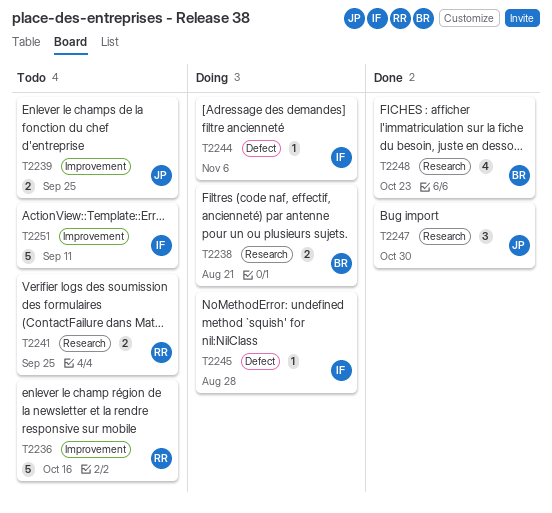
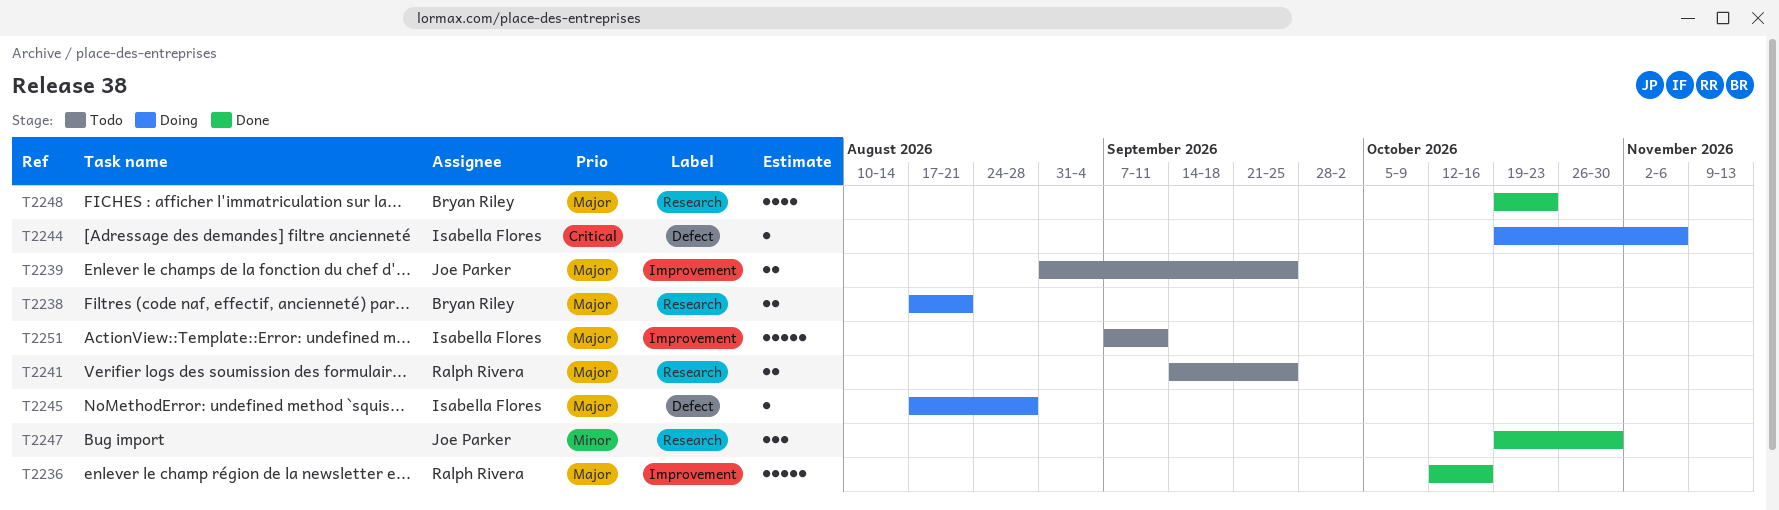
T2236, status: Todo -> Done

